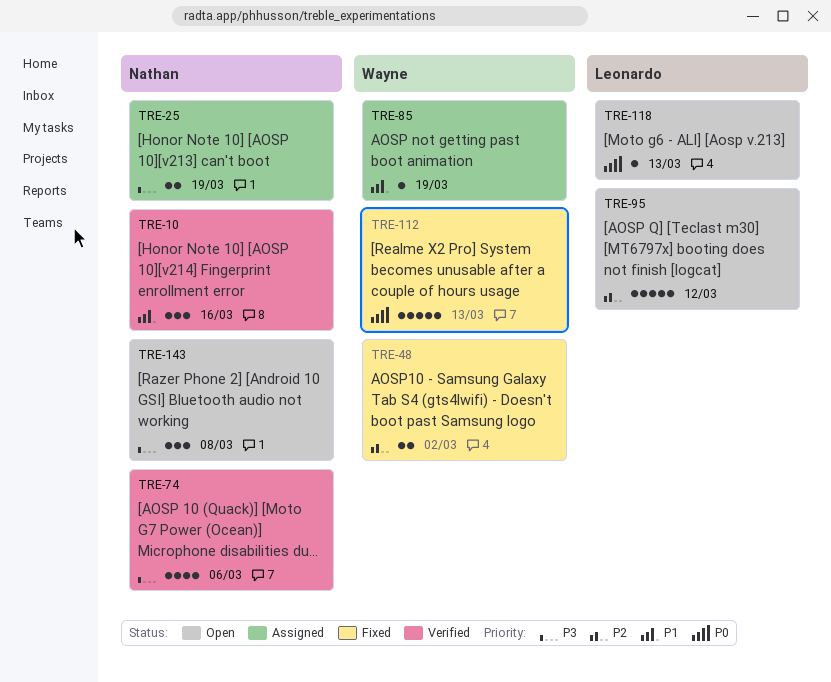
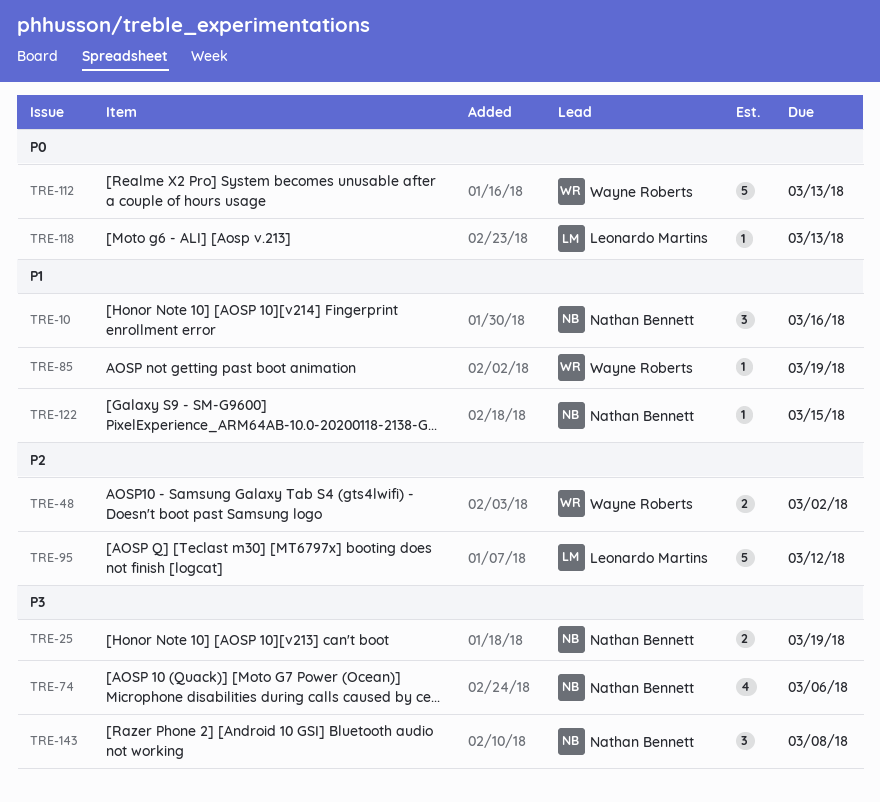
TRE-122: none -> present

